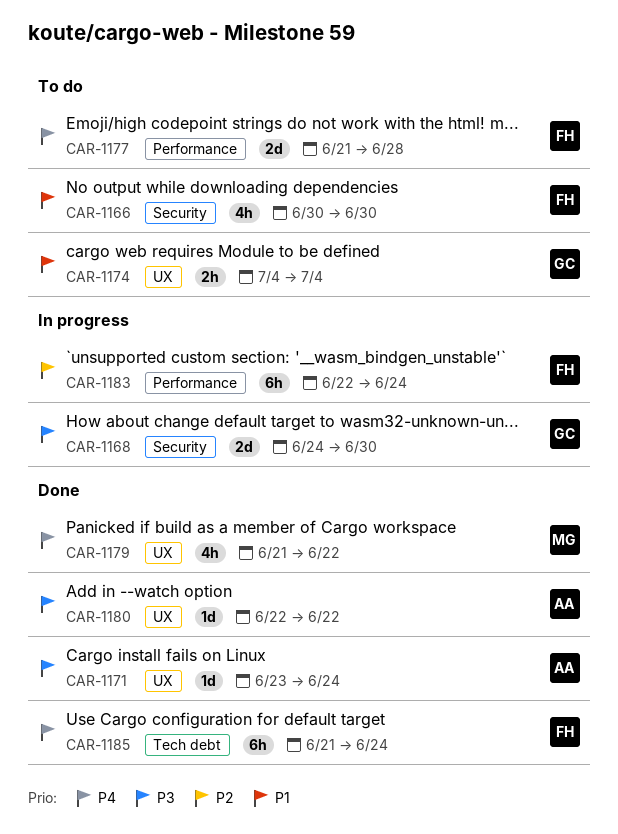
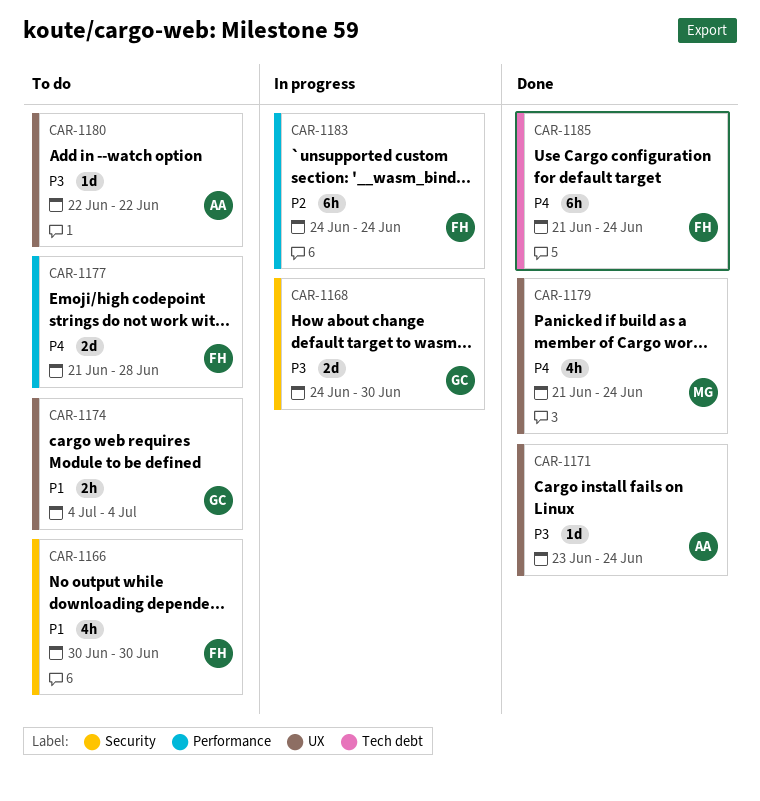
CAR-1179, due: Jun 22 -> Jun 24
CAR-1180, status: Done -> To do
CAR-1183, start: Jun 22 -> Jun 24

